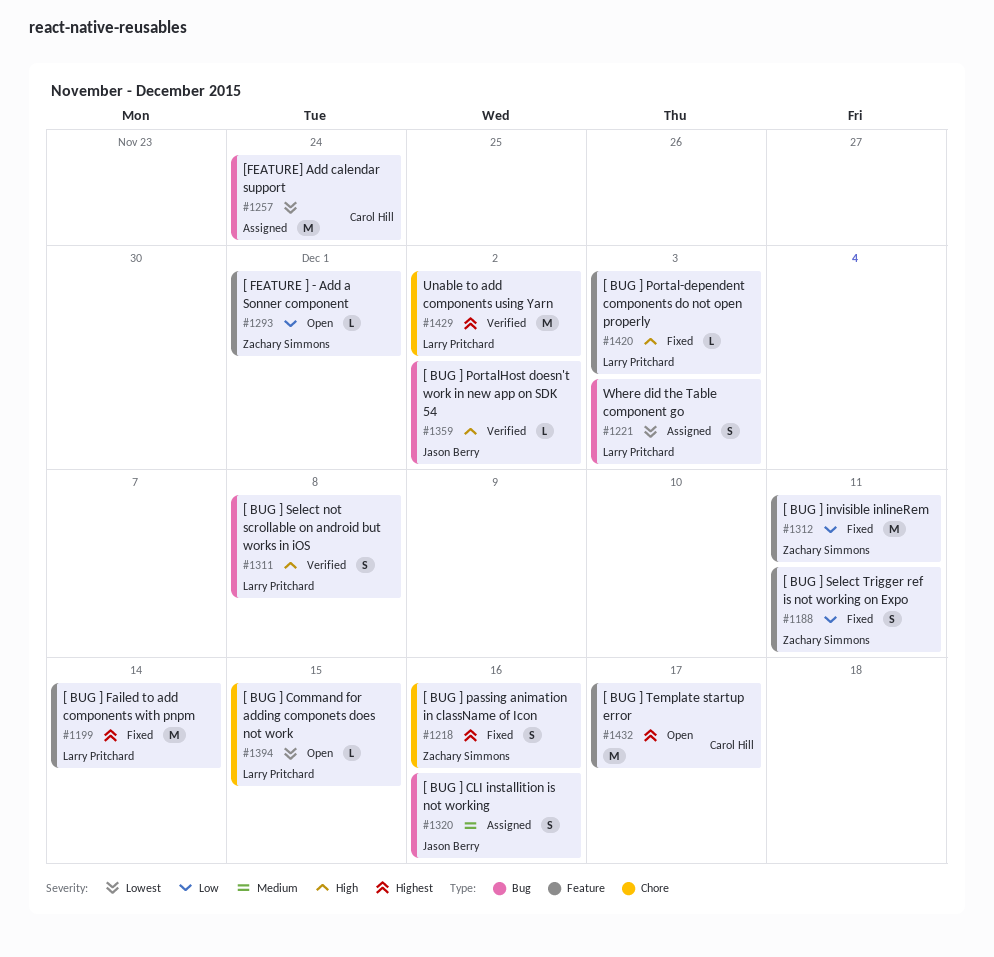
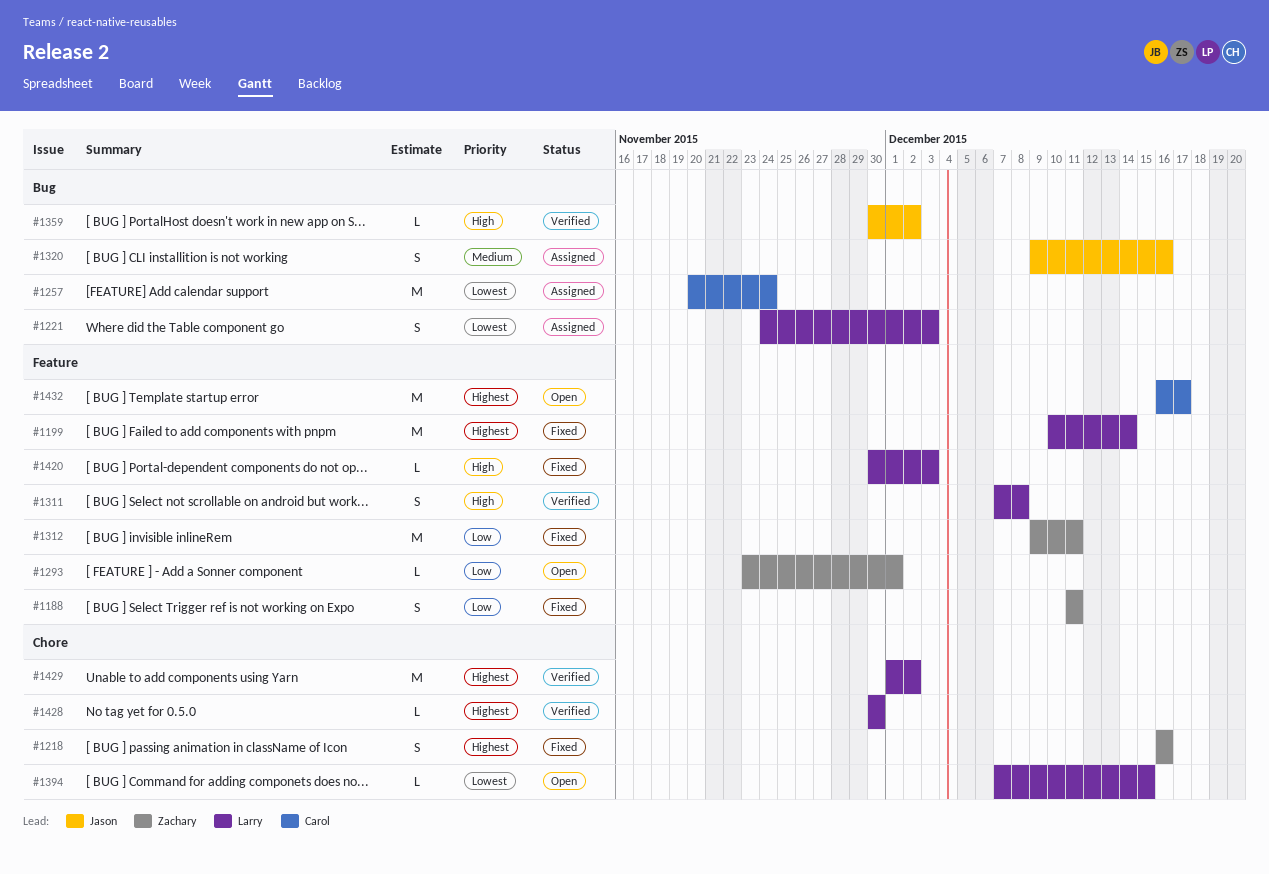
#1311, label: Bug -> Feature
#1428: none -> present

